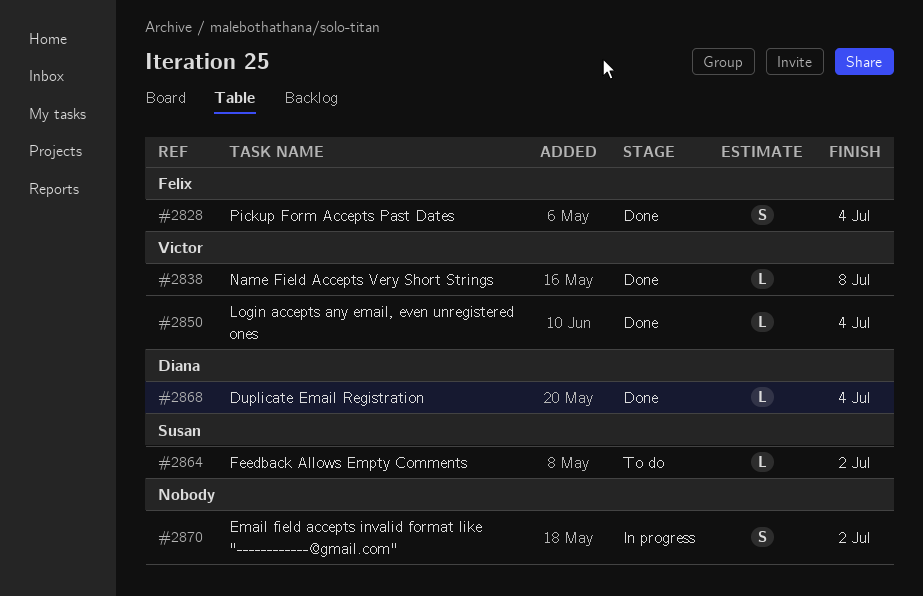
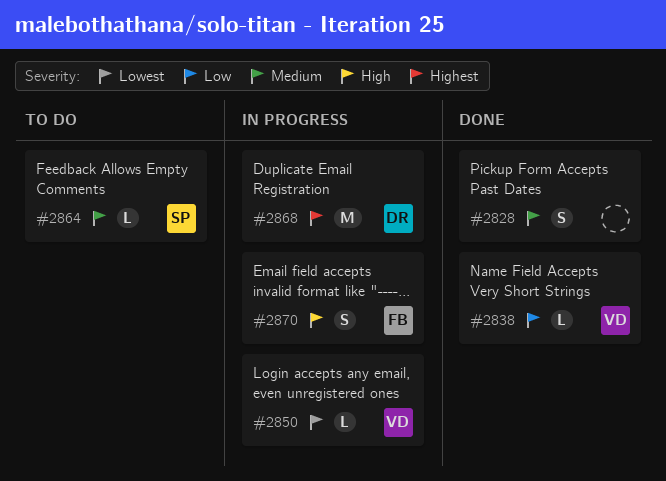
#2828, owner: Felix -> none
#2850, status: Done -> In progress
#2868, status: Done -> In progress
#2868, estimate: L -> M
#2870, owner: none -> Felix

